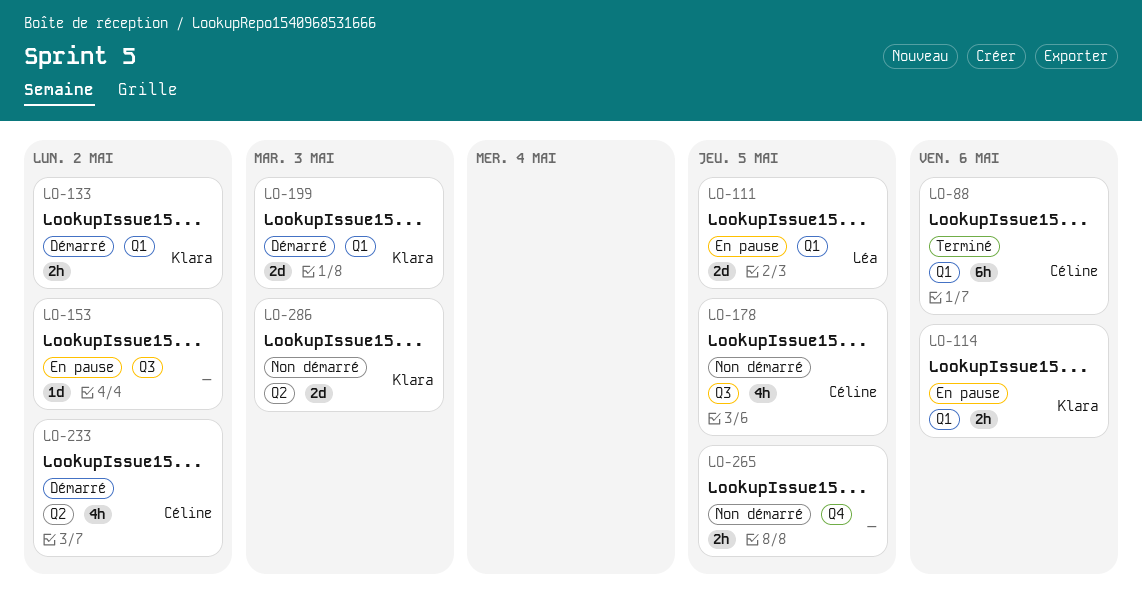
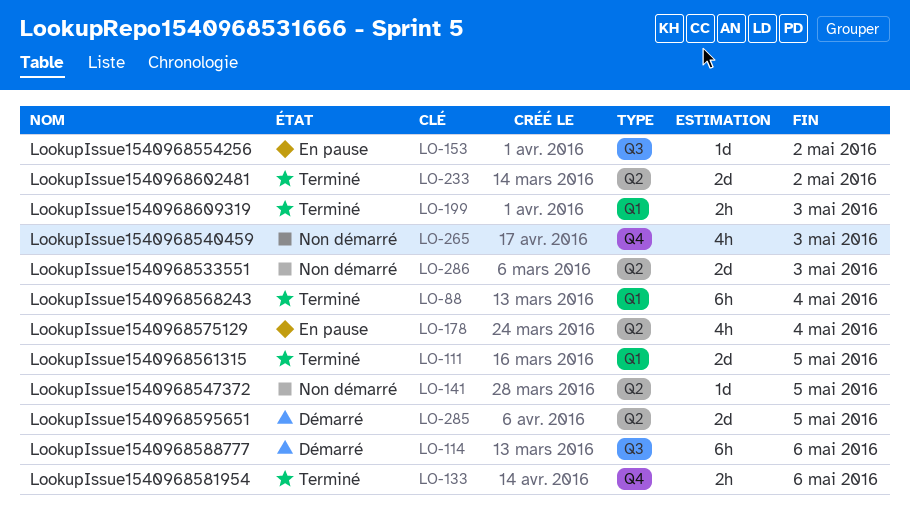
LO-88, due: May 6 -> May 4
LO-111, status: En pause -> Terminé
LO-114, status: En pause -> Démarré
LO-114, label: Q1 -> Q3
LO-114, estimate: 2h -> 6h
LO-133, status: Démarré -> Terminé
LO-133, label: Q1 -> Q4
LO-133, due: May 2 -> May 6
LO-141: none -> present
LO-178, status: Non démarré -> En pause
LO-178, label: Q3 -> Q2
LO-178, due: May 5 -> May 4
LO-199, status: Démarré -> Terminé
LO-199, estimate: 2d -> 2h
LO-233, status: Démarré -> Terminé
LO-233, estimate: 4h -> 2d
LO-265, estimate: 2h -> 4h
LO-265, due: May 5 -> May 3
LO-285: none -> present

